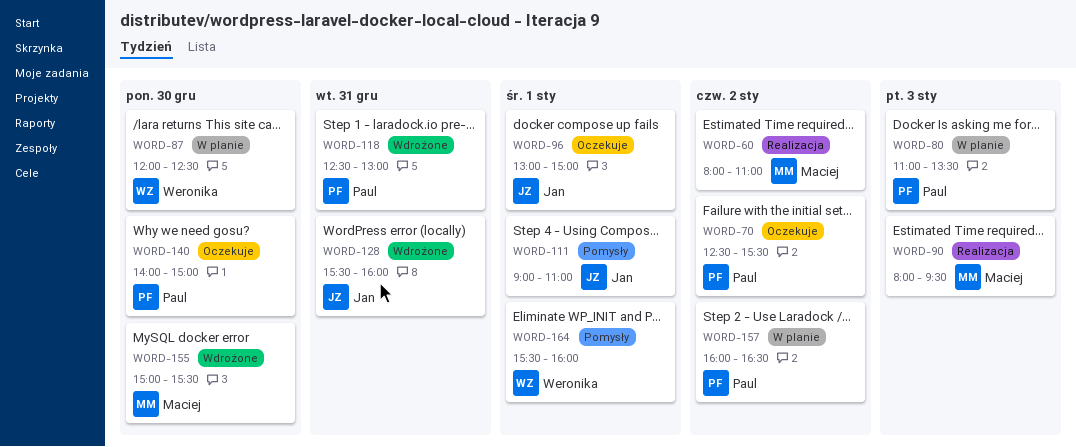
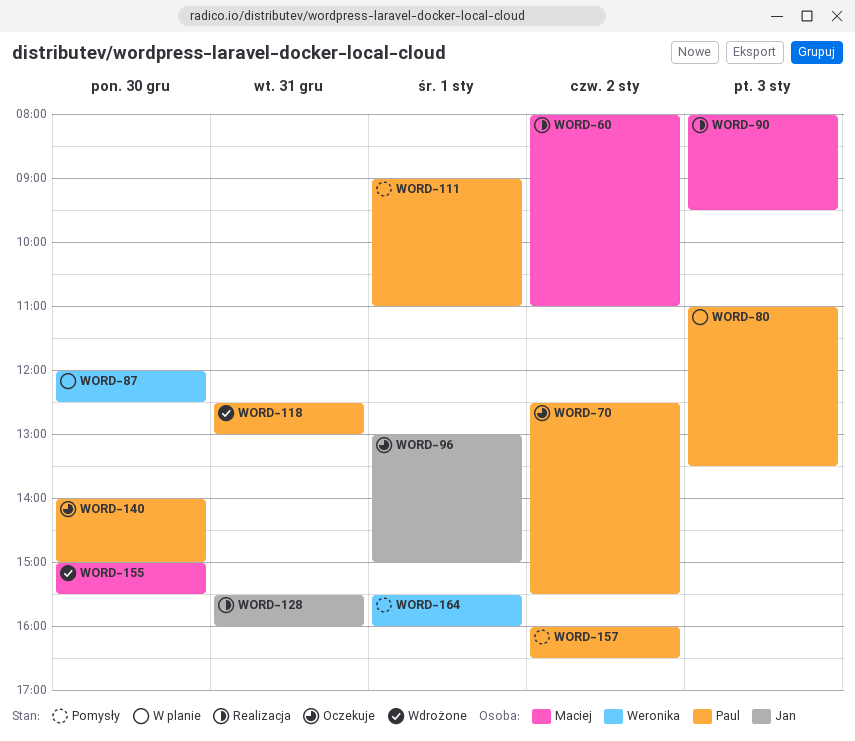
WORD-111, owner: Jan -> Paul
WORD-128, status: Wdrożone -> Realizacja
WORD-157, status: W planie -> Pomysły

